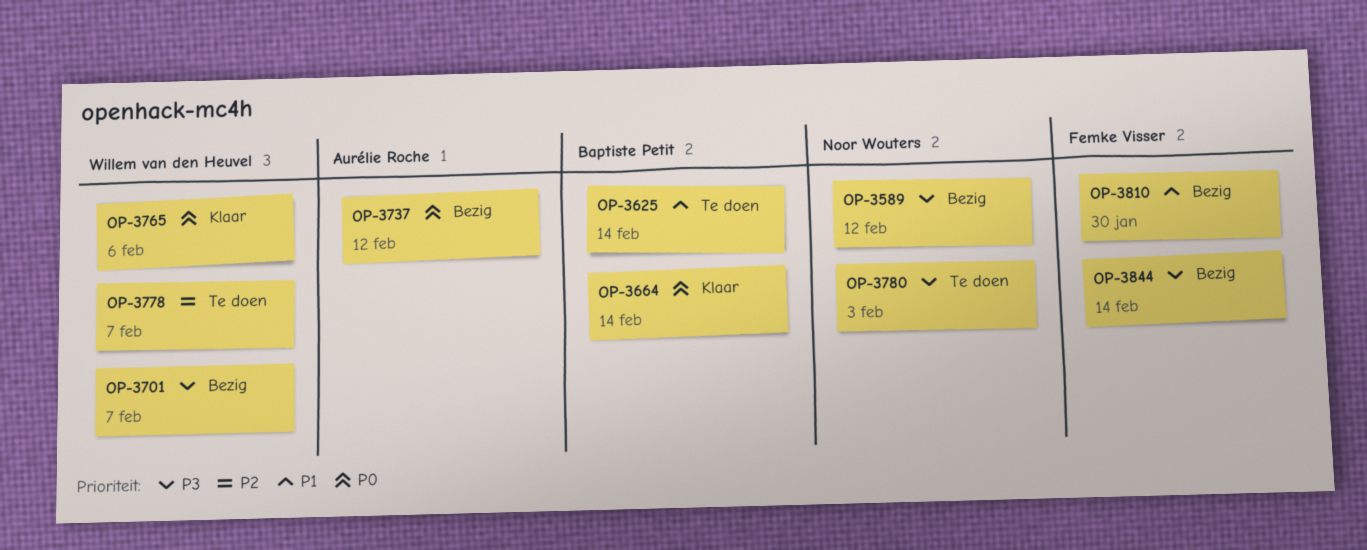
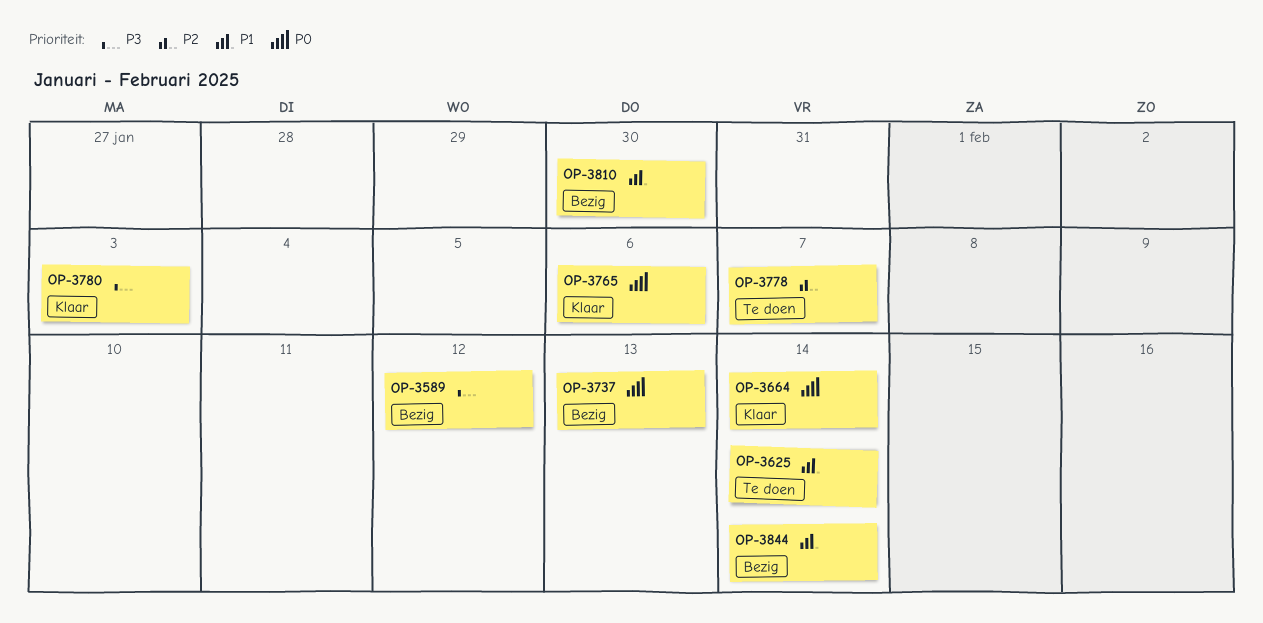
OP-3701: present -> none
OP-3737, due: Feb 12 -> Feb 13
OP-3780, status: Te doen -> Klaar
OP-3844, priority: P3 -> P1

